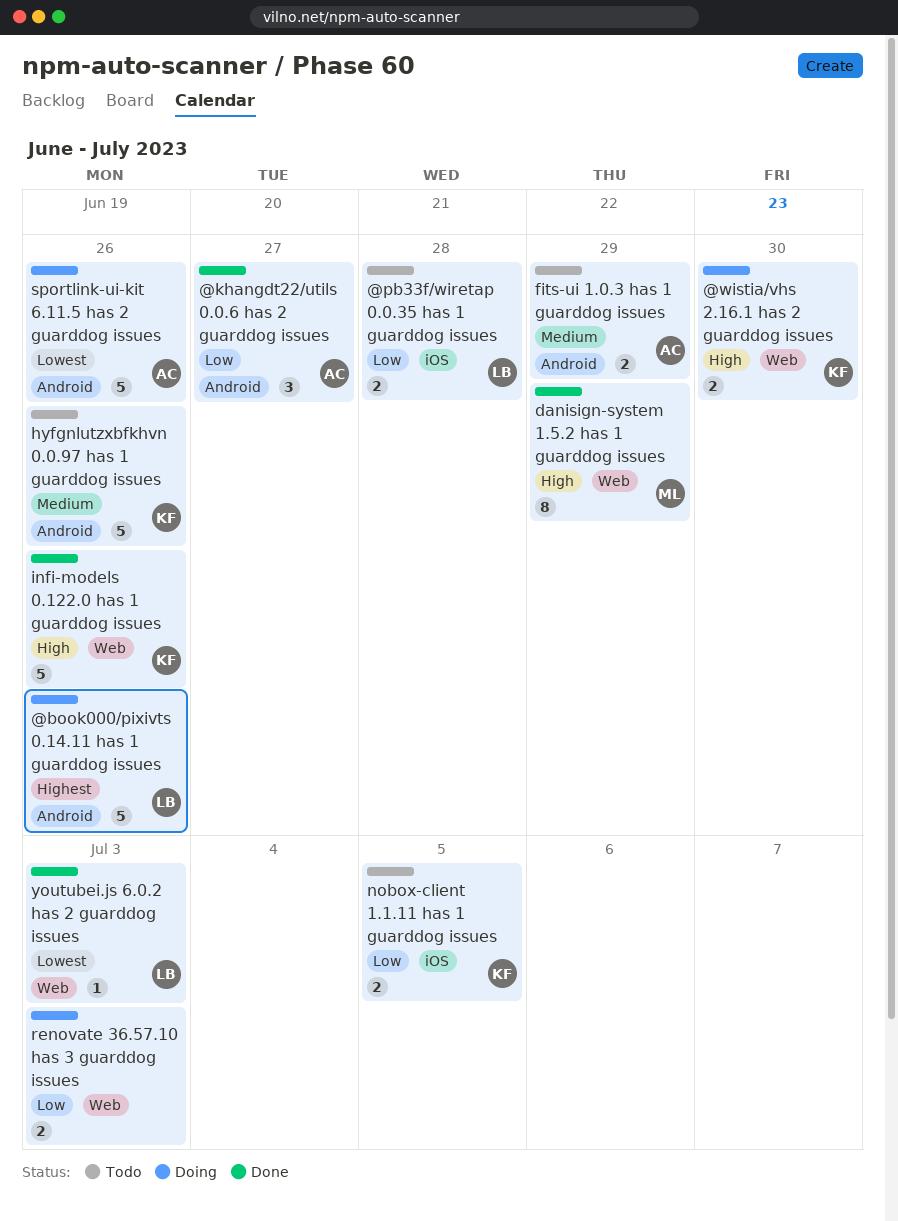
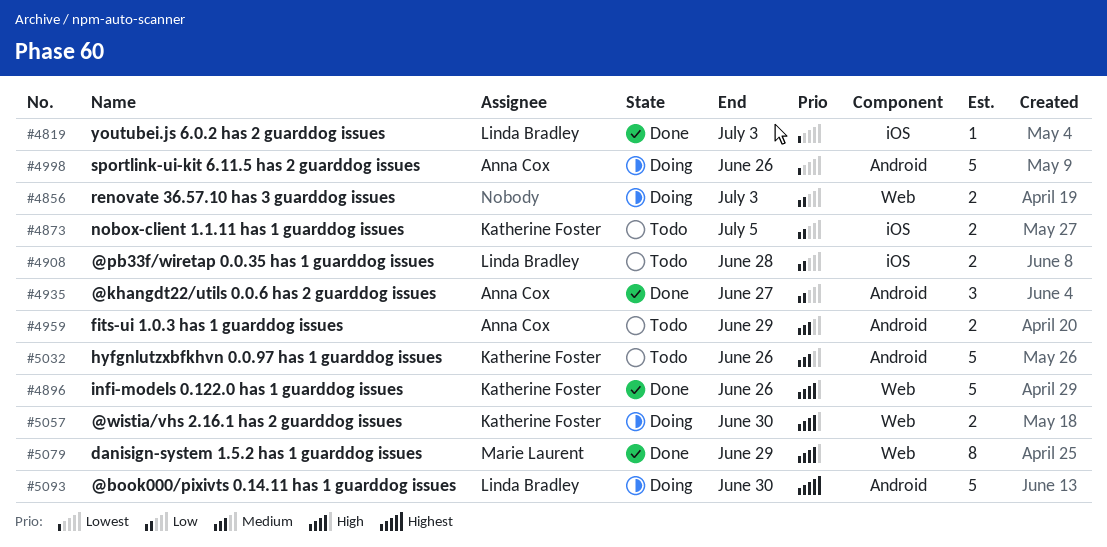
@book000/pixivts 0.14.11 has 1 guarddog issues, due: Jun 26 -> Jun 30
youtubei.js 6.0.2 has 2 guarddog issues, label: Web -> iOS

